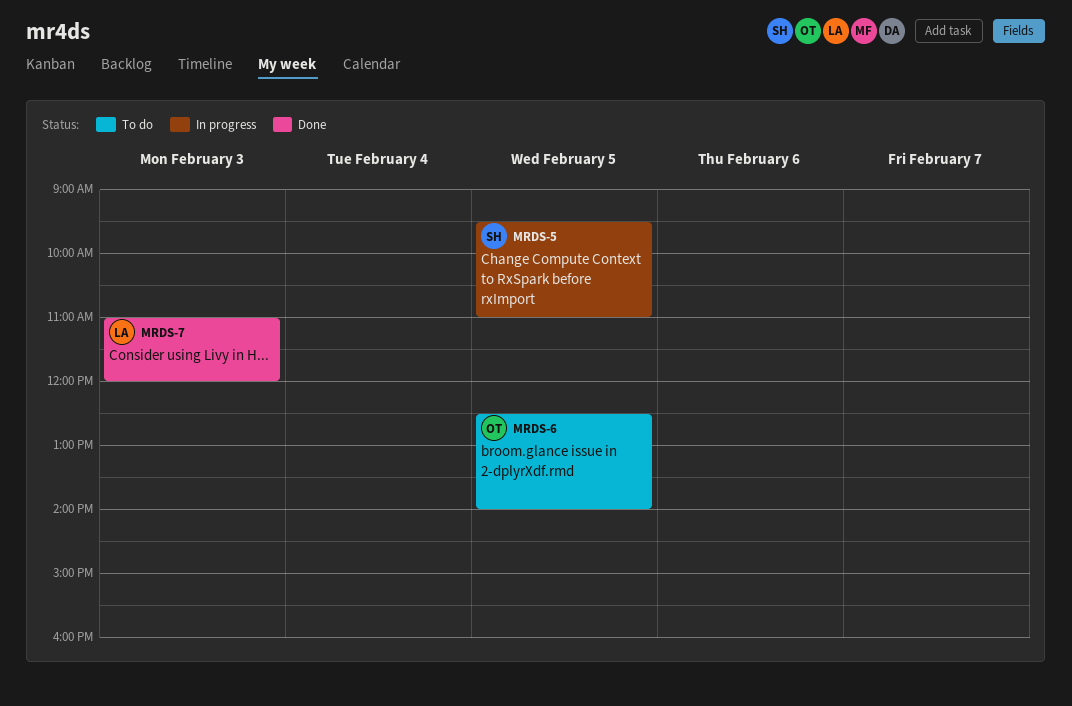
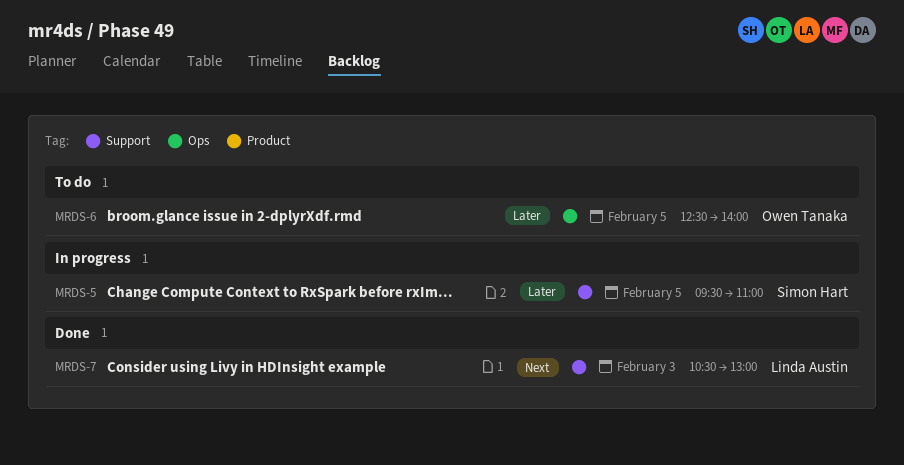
MRDS-7, begins: 11:00 -> 10:30
MRDS-7, ends: 12:00 -> 13:00

